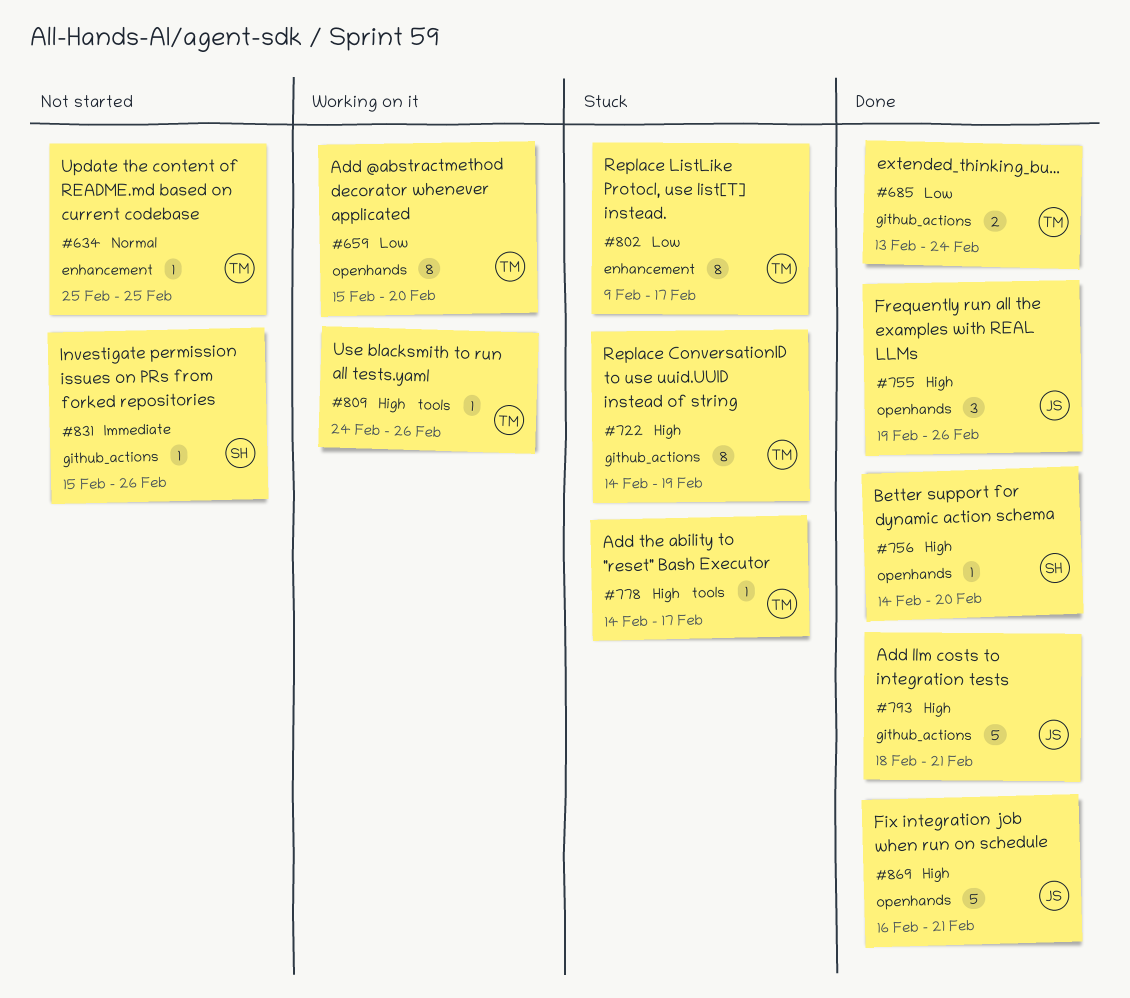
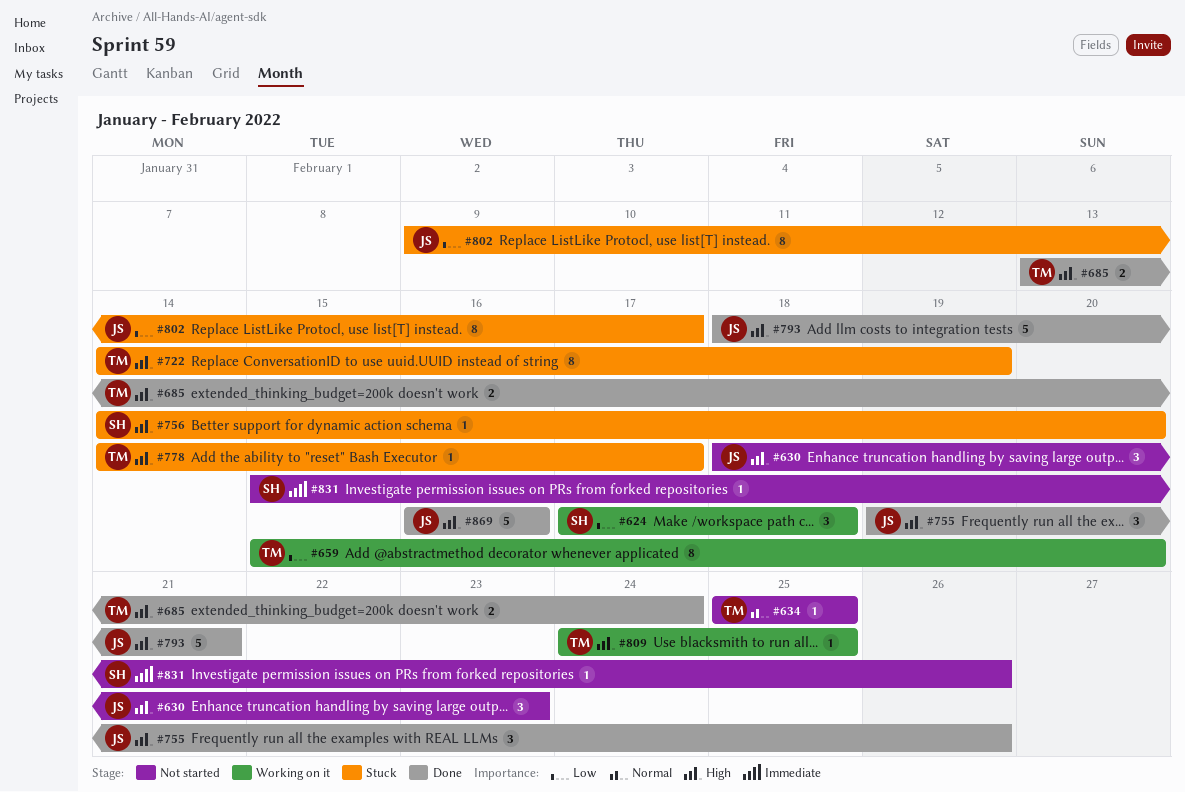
#624: none -> present
#630: none -> present
#685, priority: Low -> High
#756, status: Done -> Stuck
#802, owner: TM -> JS
#809, due: Feb 26 -> Feb 25
#869, due: Feb 21 -> Feb 16

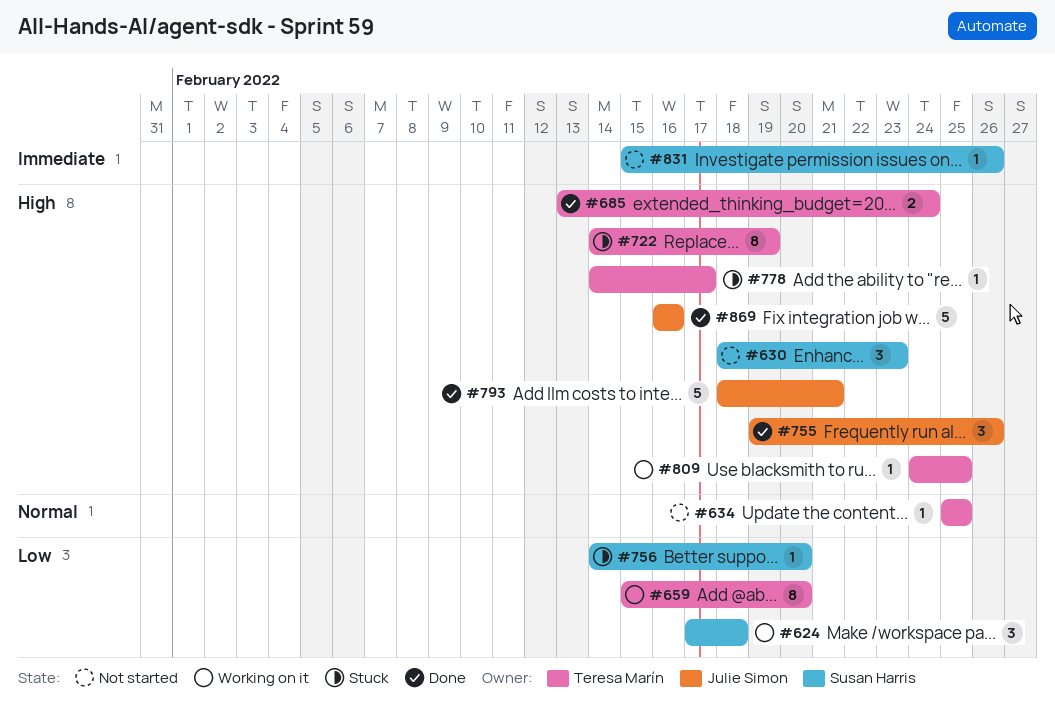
#630, owner: Julie Simon -> Susan Harris
#756, priority: High -> Low
#802: present -> none

